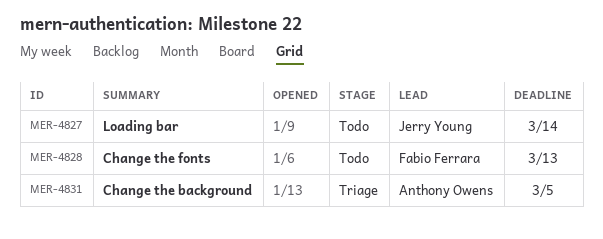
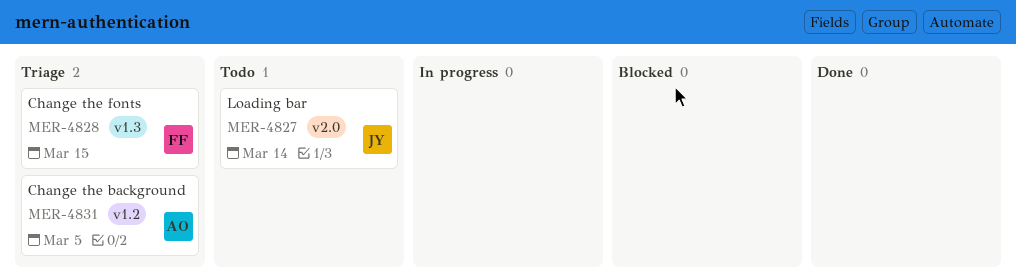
MER-4828, status: Todo -> Triage
MER-4828, due: Mar 13 -> Mar 15

